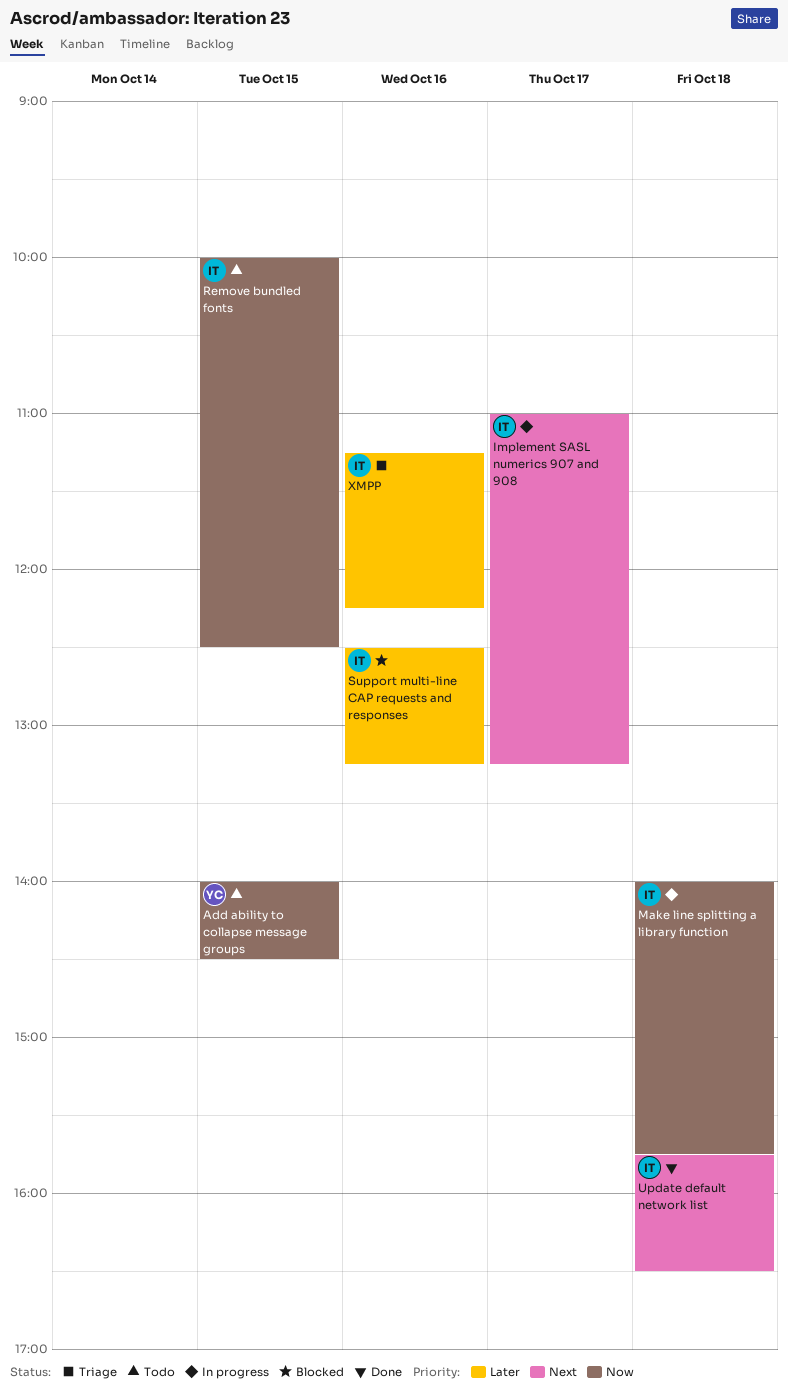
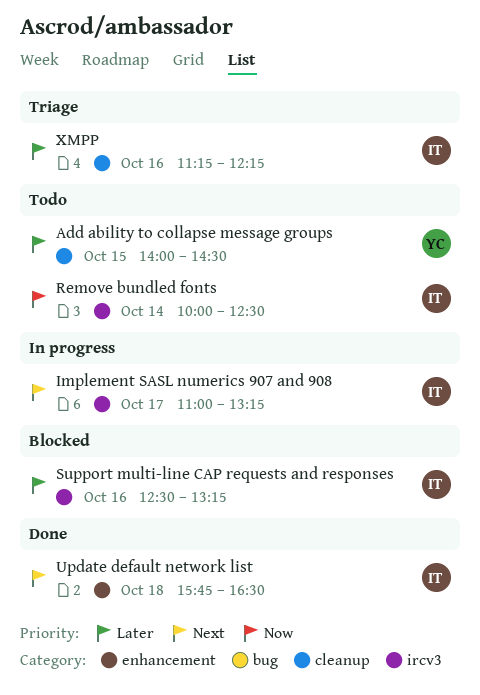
Add ability to collapse message groups, priority: Now -> Later
Make line splitting a library function: present -> none
Remove bundled fonts, day: Oct 15 -> Oct 14

